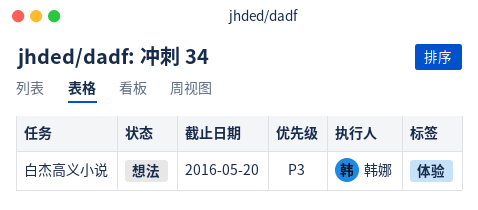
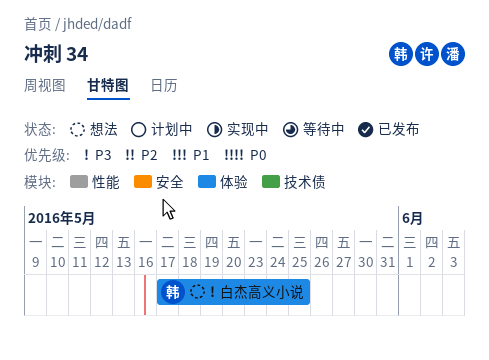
白杰高义小说, due: May 20 -> May 25

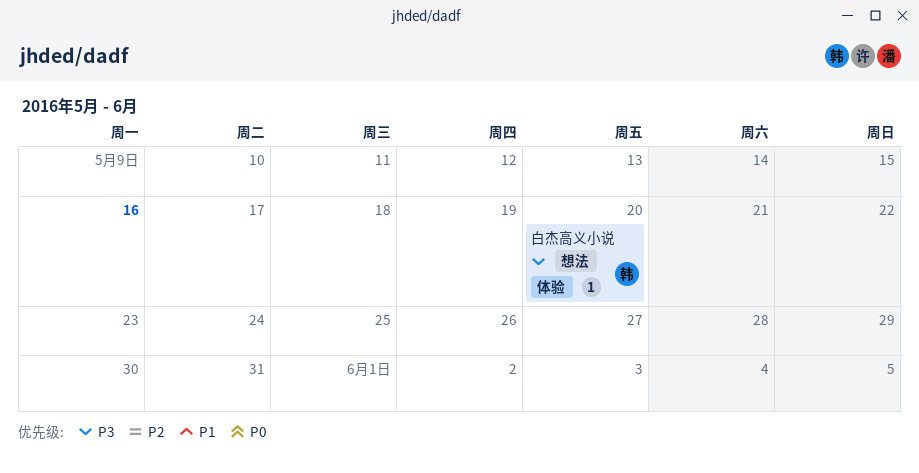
白杰高义小说, due: May 25 -> May 20

